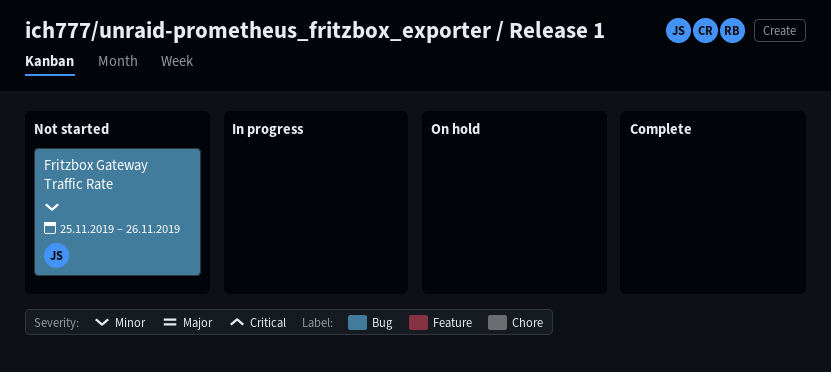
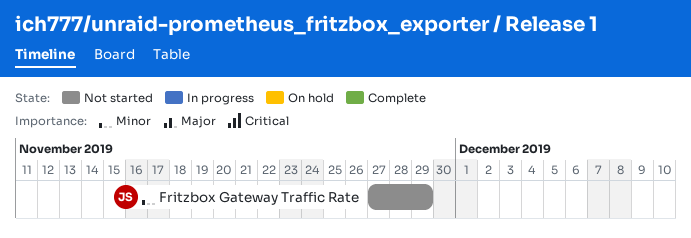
Fritzbox Gateway Traffic Rate, start: Nov 25 -> Nov 27
Fritzbox Gateway Traffic Rate, due: Nov 26 -> Nov 29

